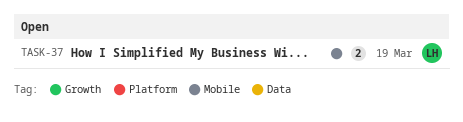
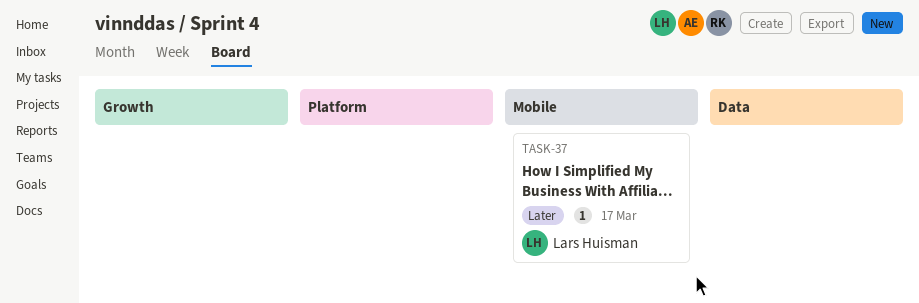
TASK-37, estimate: 2 -> 1
TASK-37, due: Mar 19 -> Mar 17

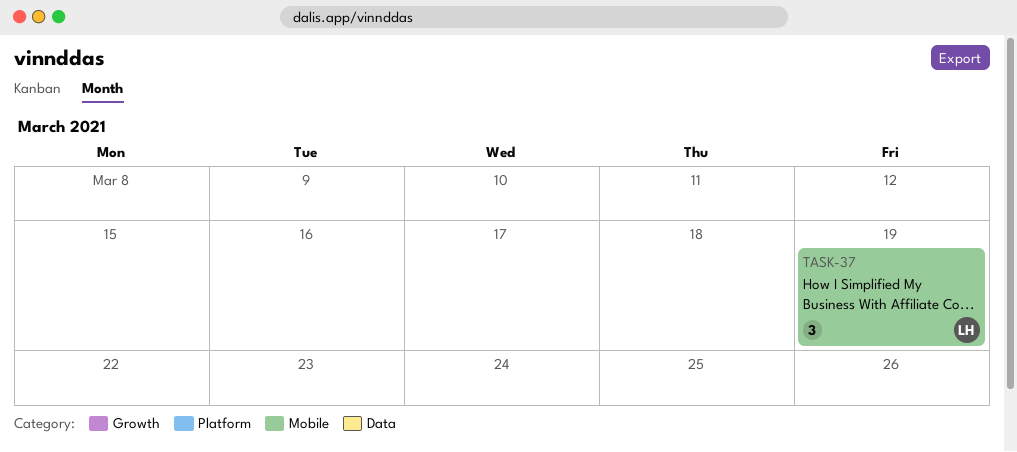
TASK-37, estimate: 1 -> 3
TASK-37, due: Mar 17 -> Mar 19

